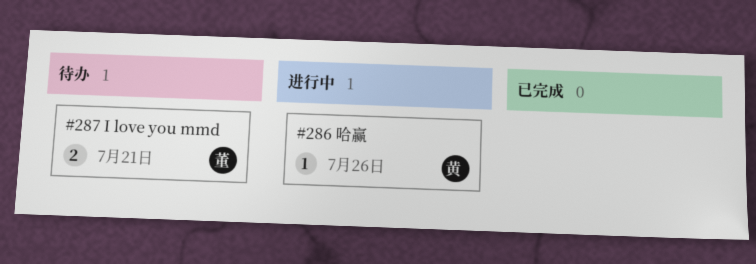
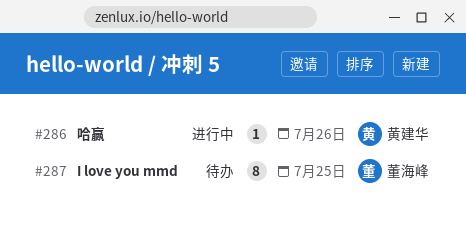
#287, estimate: 2 -> 8
#287, due: Jul 21 -> Jul 25

